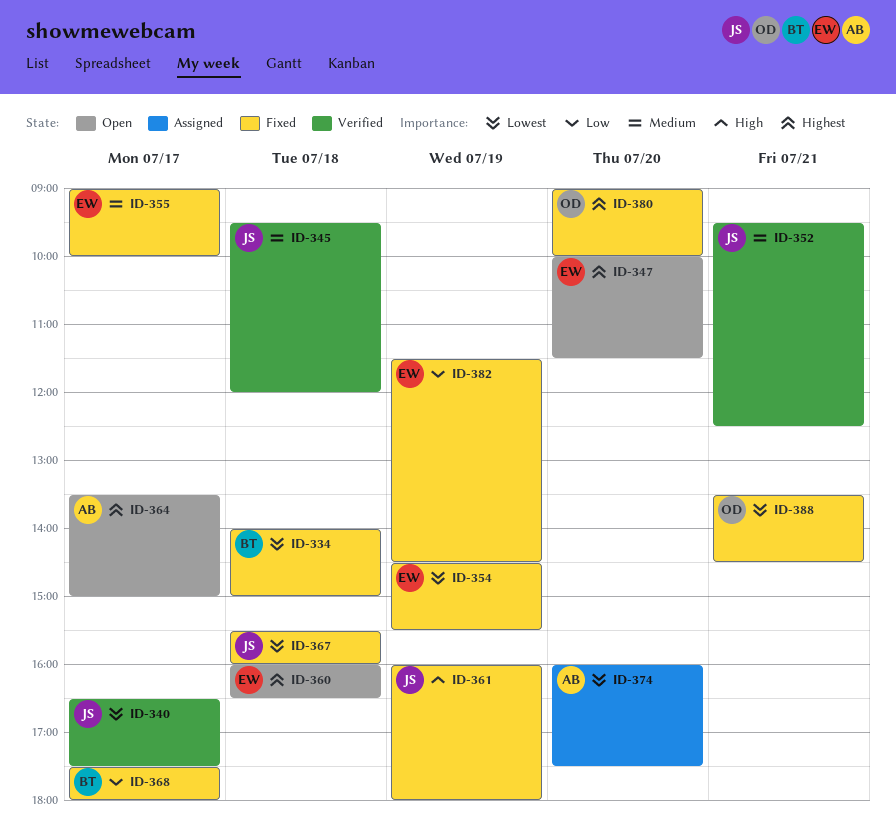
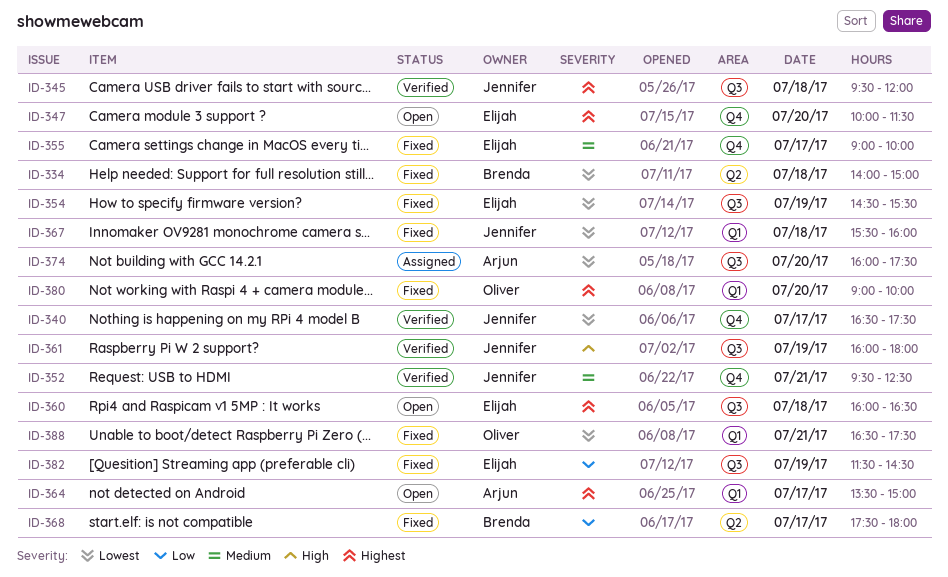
ID-345, priority: Medium -> Highest
ID-361, status: Fixed -> Verified
ID-388, begins: 13:30 -> 16:30
ID-388, ends: 14:30 -> 17:30

